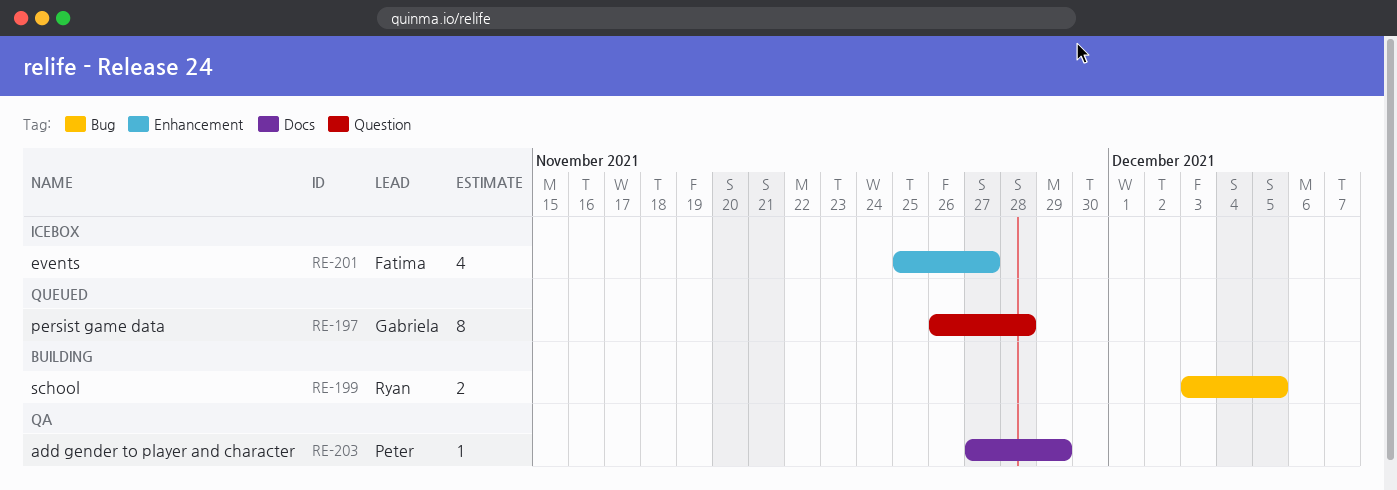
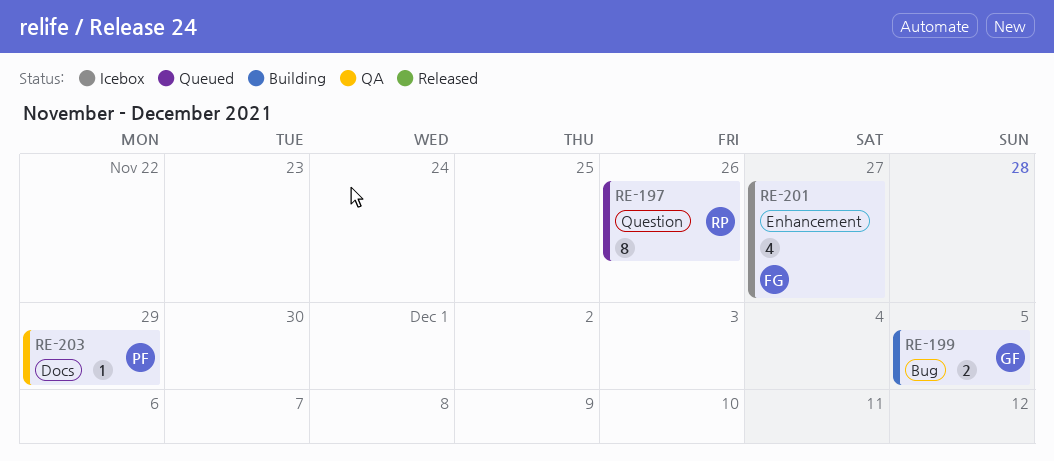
RE-197, owner: Gabriela -> Ryan
RE-197, due: Nov 28 -> Nov 26
RE-199, owner: Ryan -> Gabriela

